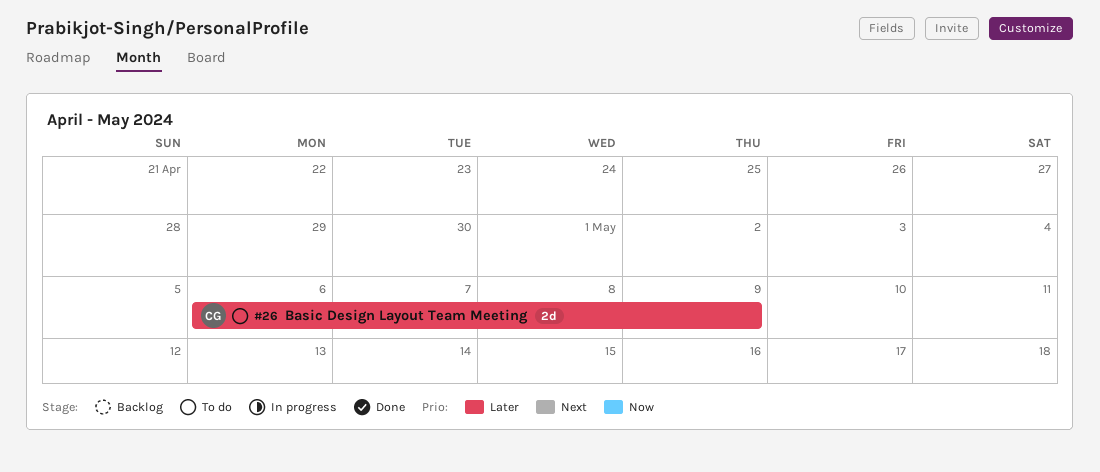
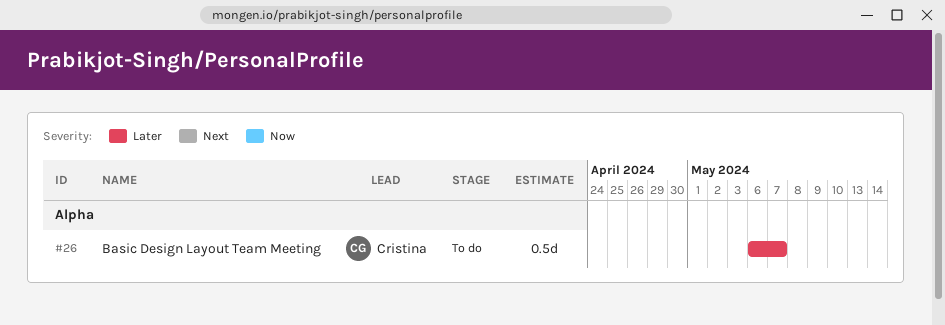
#26, estimate: 2d -> 0.5d
#26, due: May 9 -> May 7

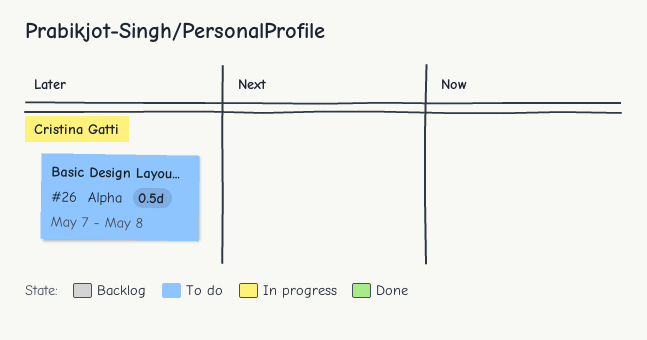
#26, start: May 6 -> May 7
#26, due: May 7 -> May 8

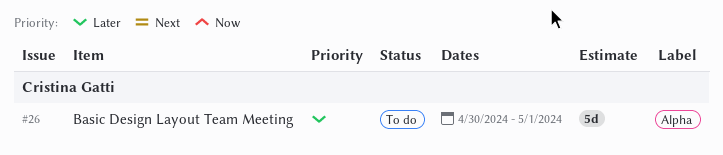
#26, estimate: 0.5d -> 5d
#26, start: May 7 -> Apr 30
#26, due: May 8 -> May 1

